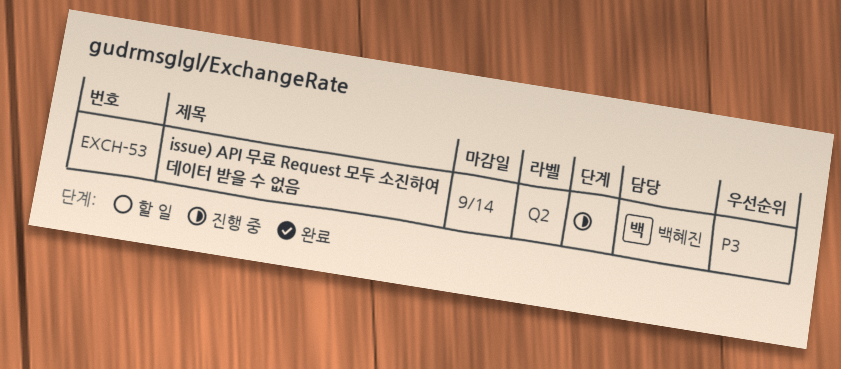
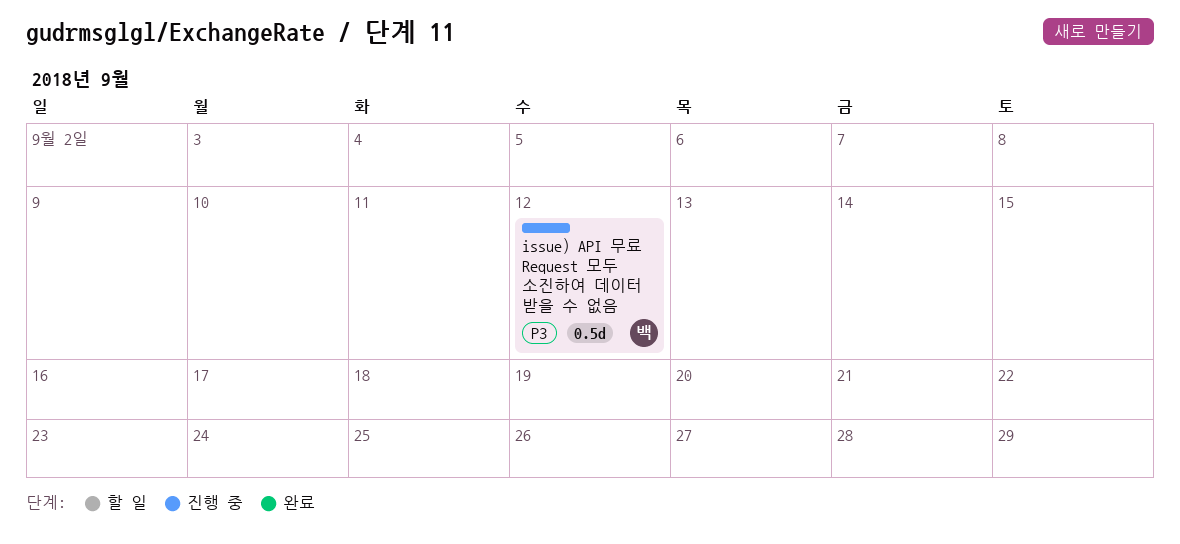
issue) API 무료 Request 모두 소진하여 데이터 받을 수 없음, due: Sep 14 -> Sep 12

